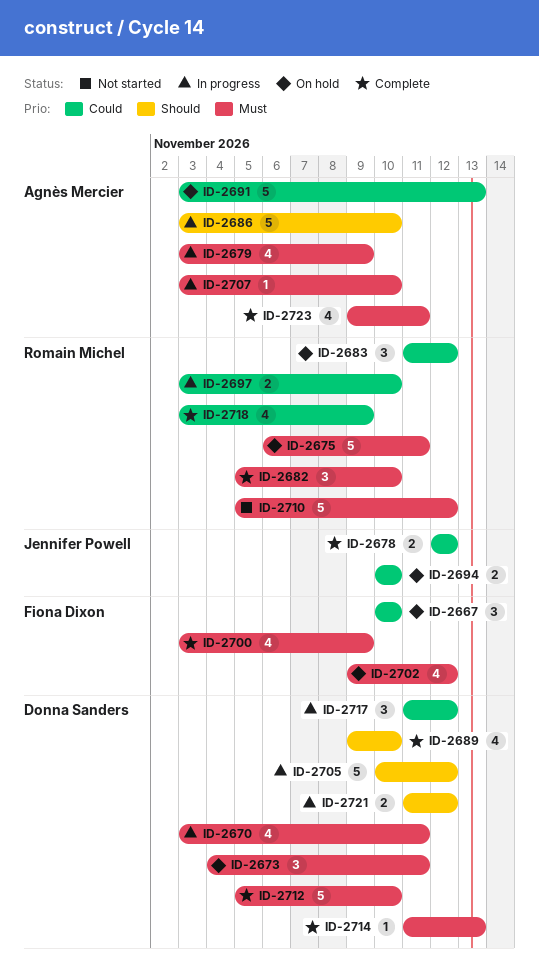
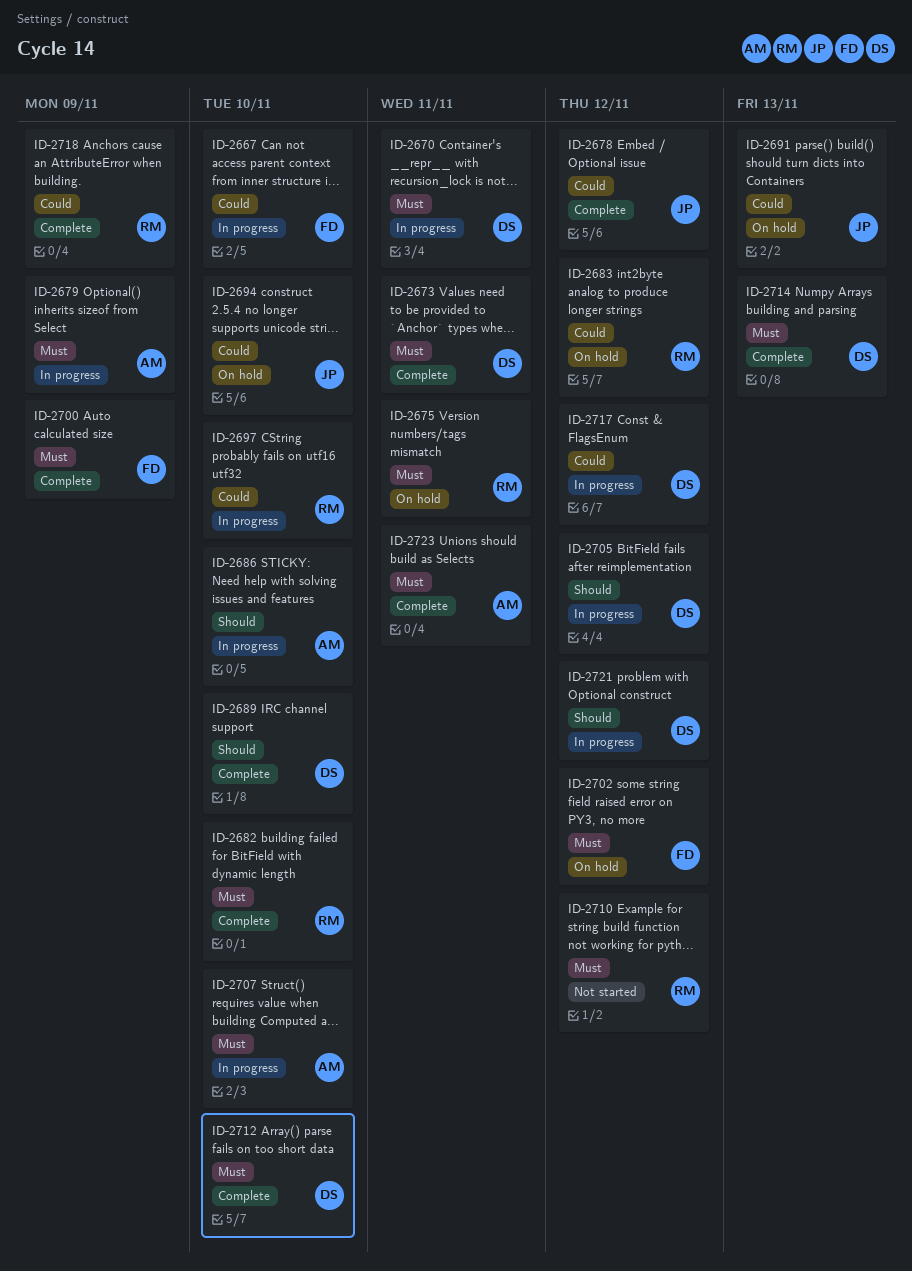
ID-2667, status: On hold -> In progress
ID-2673, status: On hold -> Complete
ID-2691, owner: Agnès Mercier -> Jennifer Powell

